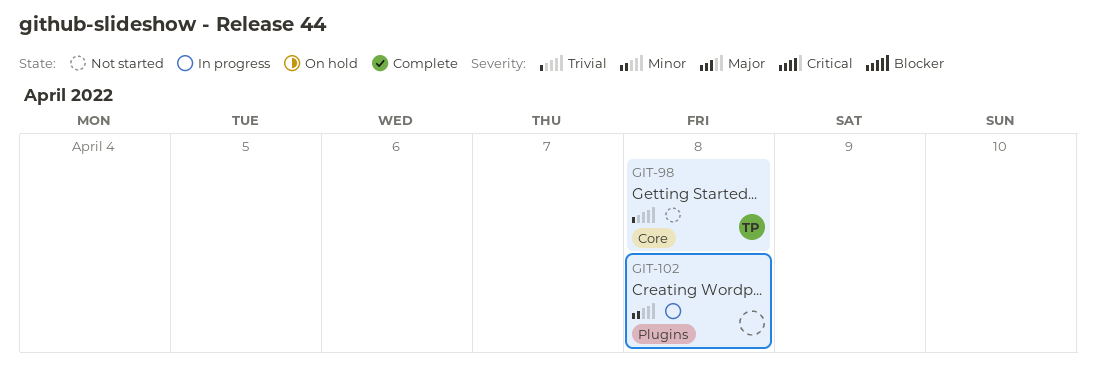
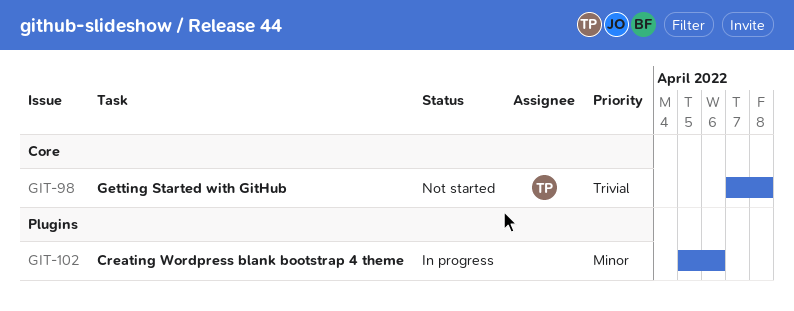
GIT-102, due: Apr 8 -> Apr 6

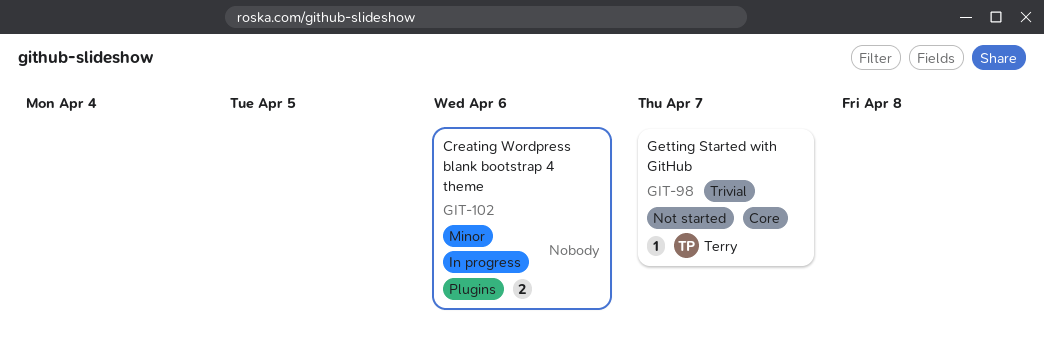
GIT-98, due: Apr 8 -> Apr 7

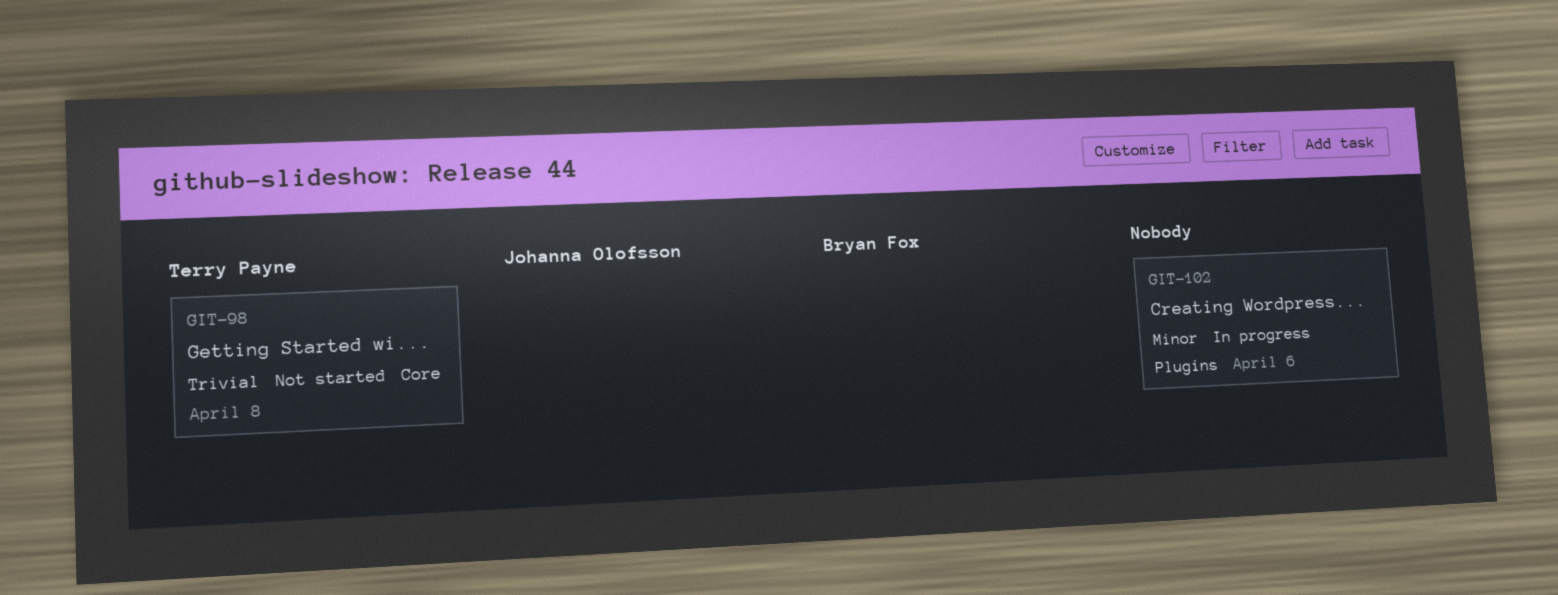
GIT-98, due: Apr 7 -> Apr 8

